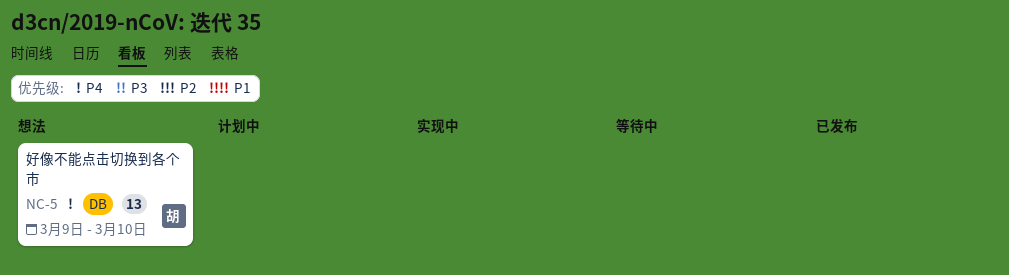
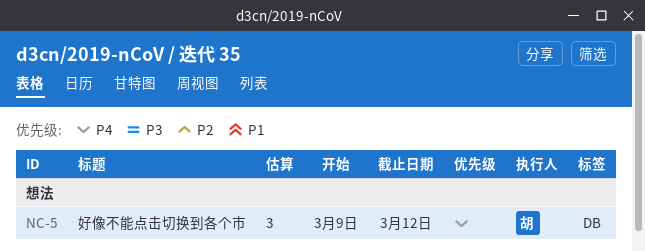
NC-5, estimate: 13 -> 3
NC-5, due: Mar 10 -> Mar 12

